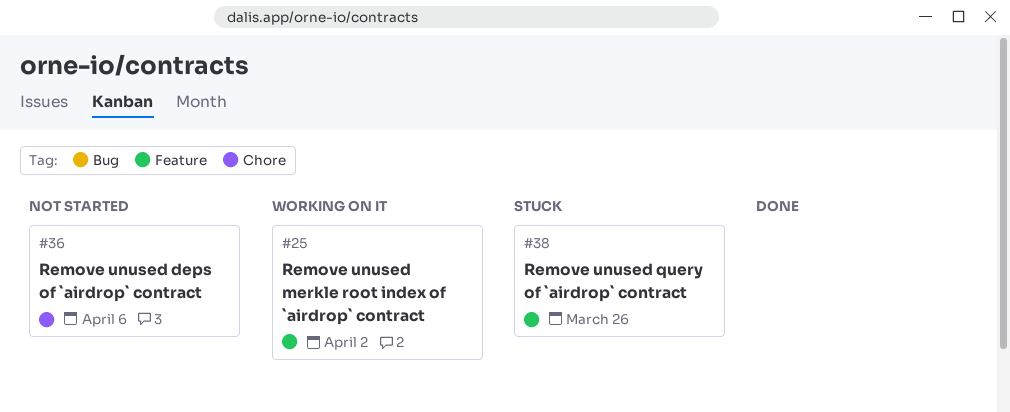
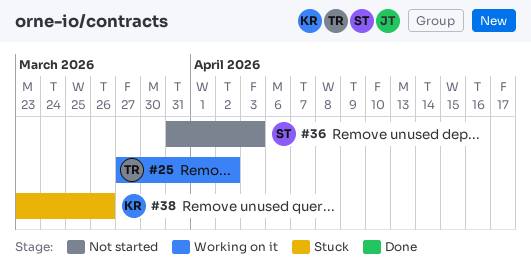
#36, due: Apr 6 -> Apr 3

